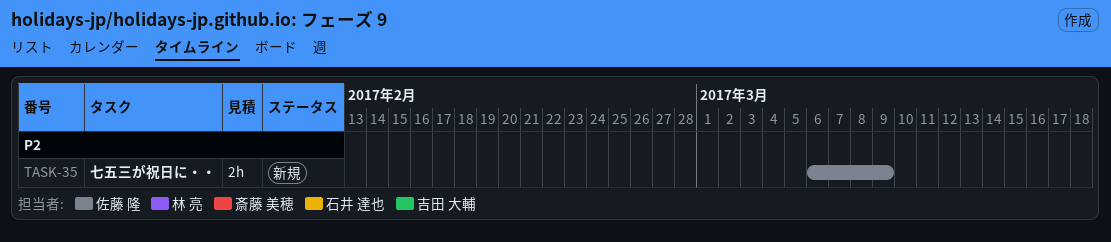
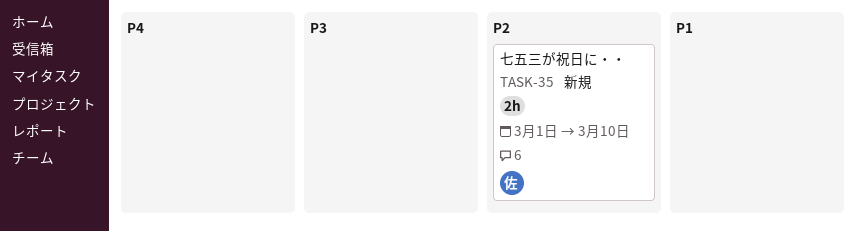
TASK-35, start: Mar 6 -> Mar 1
TASK-35, due: Mar 9 -> Mar 10

